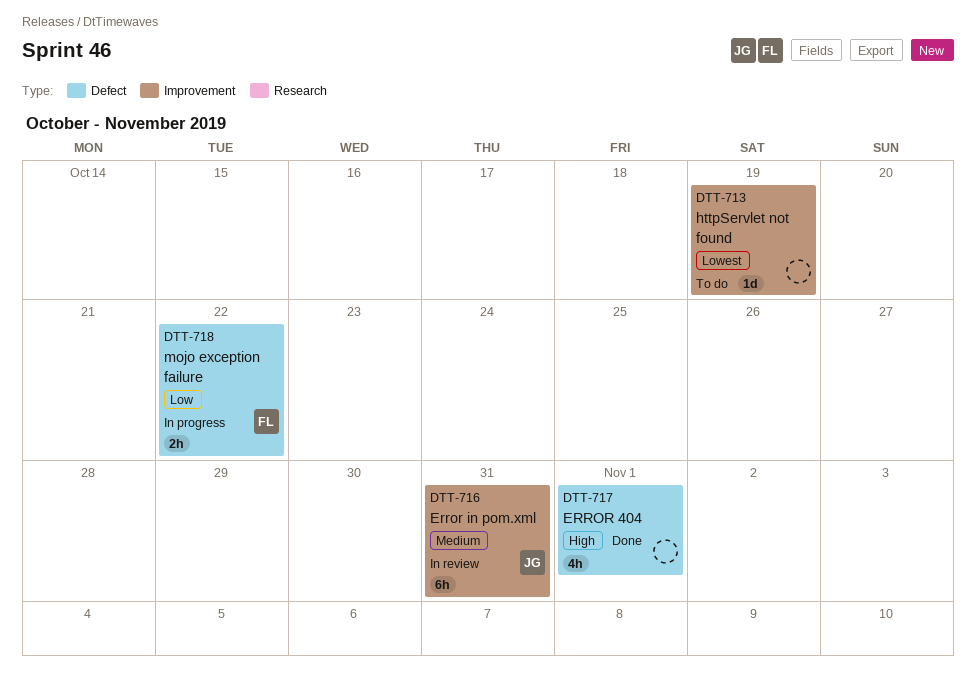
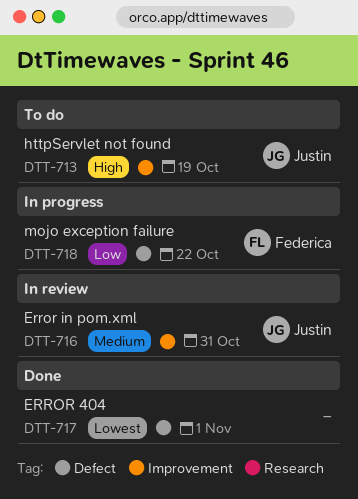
DTT-713, owner: none -> Justin
DTT-713, priority: Lowest -> High
DTT-717, priority: High -> Lowest

